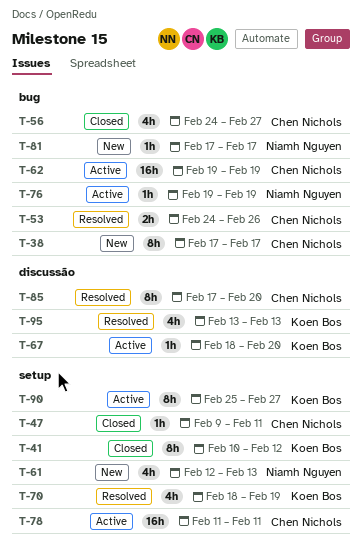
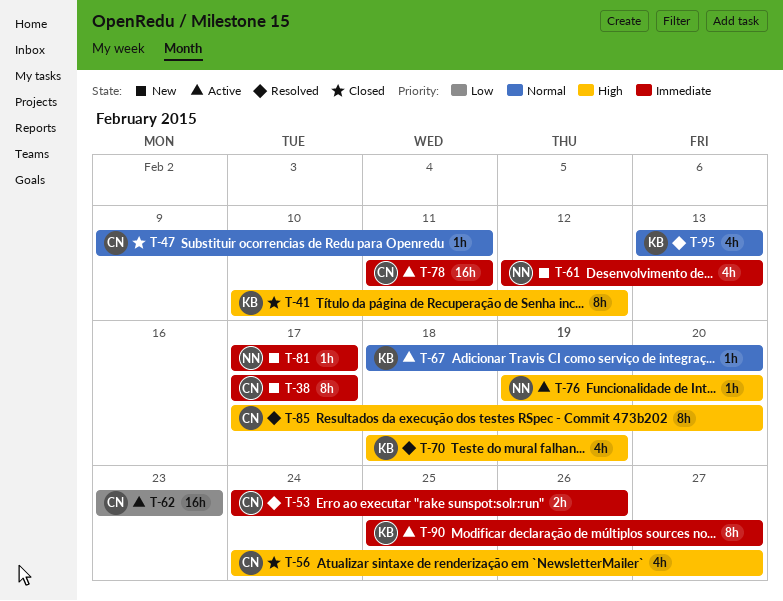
T-62, start: Feb 19 -> Feb 23
T-62, due: Feb 19 -> Feb 23
T-76, due: Feb 19 -> Feb 20

